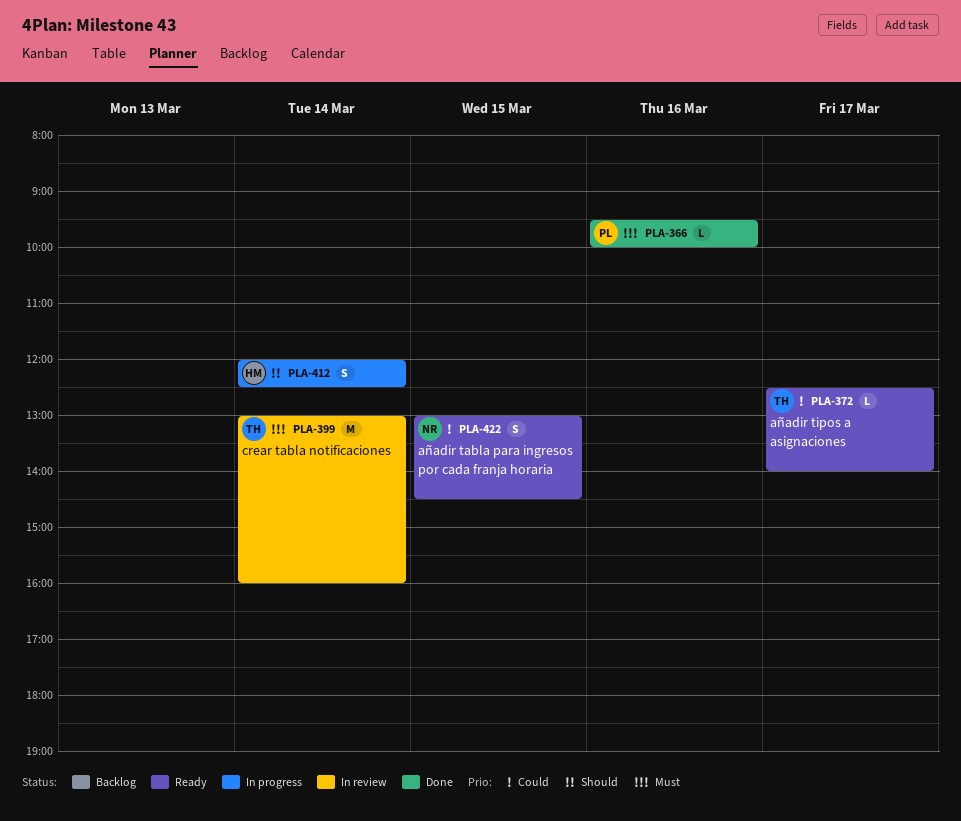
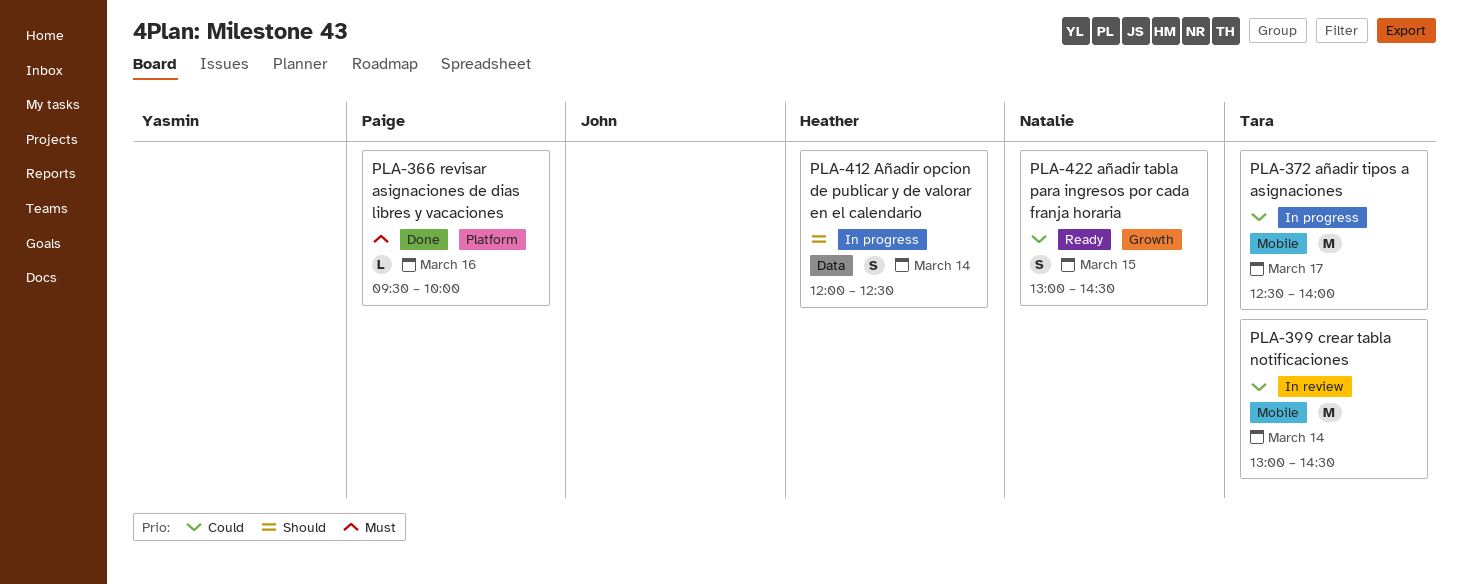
PLA-372, status: Ready -> In progress
PLA-372, estimate: L -> M
PLA-399, priority: Must -> Could
PLA-399, ends: 16:00 -> 14:30

